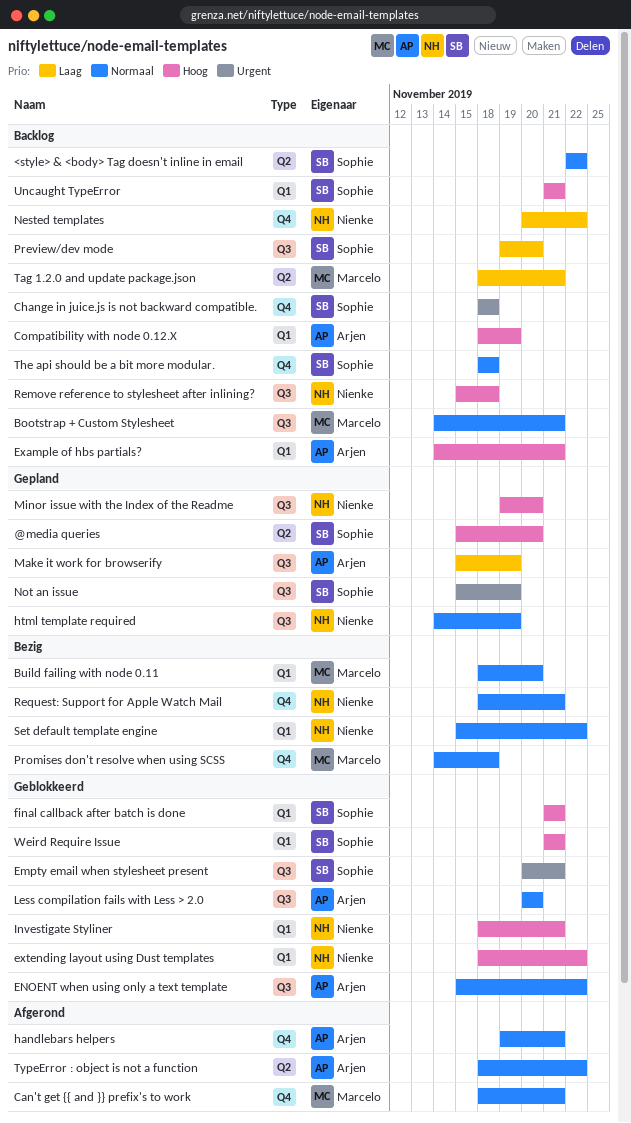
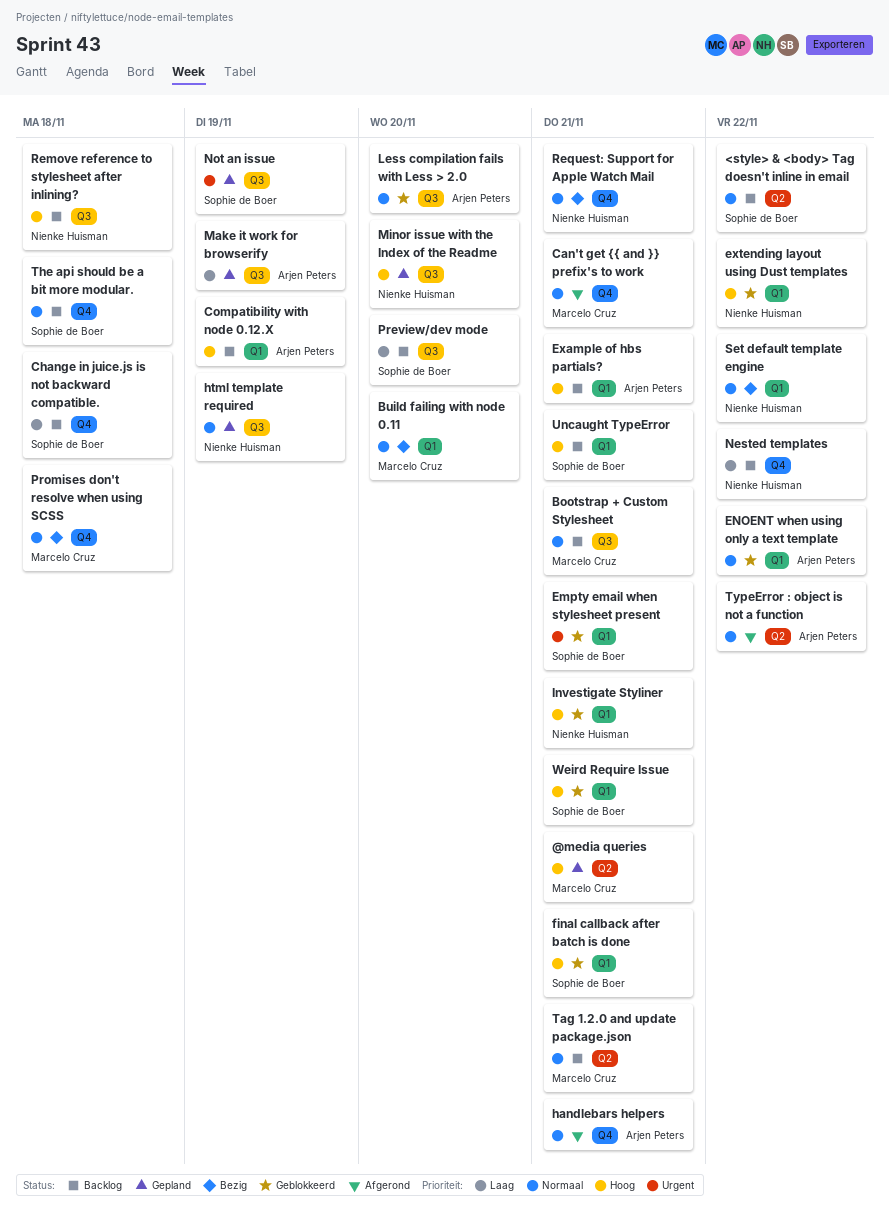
@media queries, owner: Sophie de Boer -> Marcelo Cruz
@media queries, due: Nov 20 -> Nov 21
Change in juice.js is not backward compatible., priority: Urgent -> Laag
Empty email when stylesheet present, label: Q3 -> Q1
ENOENT when using only a text template, label: Q3 -> Q1
Tag 1.2.0 and update package.json, priority: Laag -> Normaal

